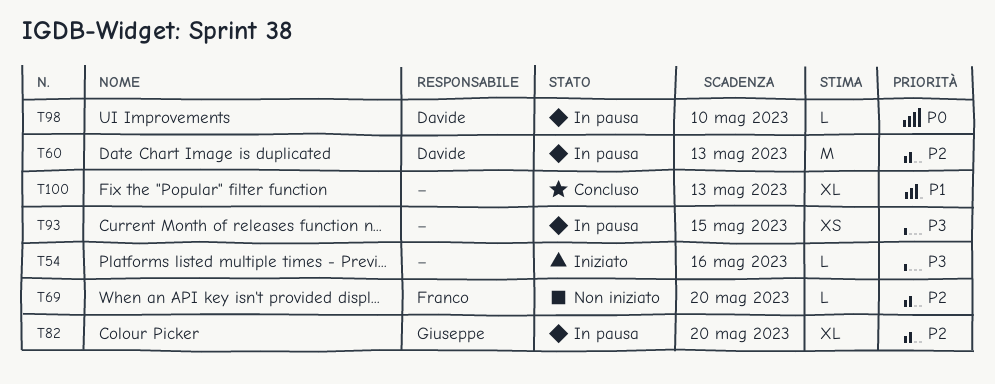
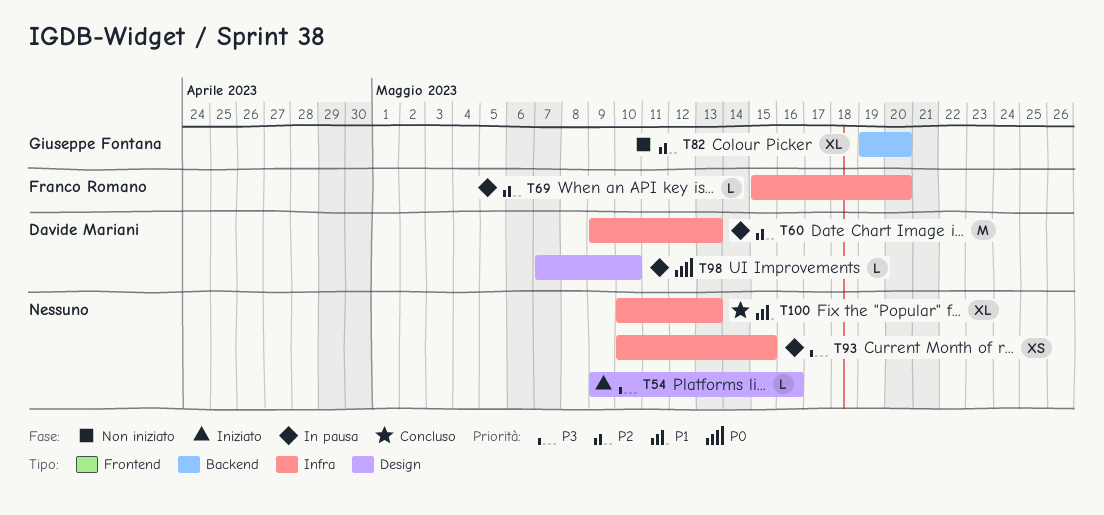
T69, status: Non iniziato -> In pausa
T82, status: In pausa -> Non iniziato

